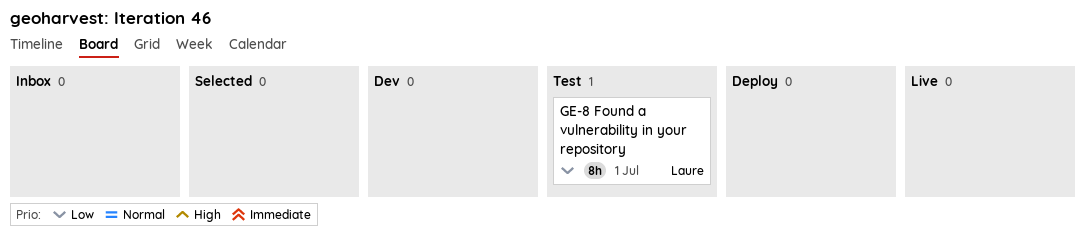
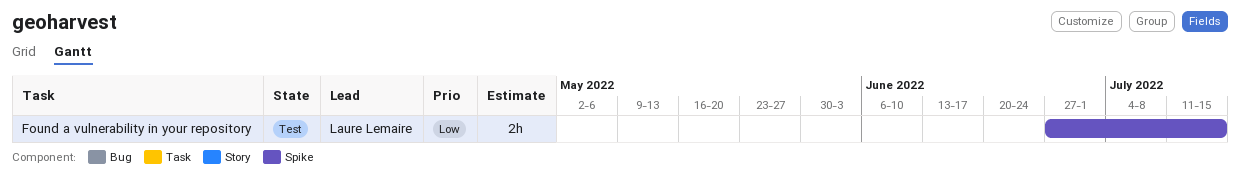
Found a vulnerability in your repository, estimate: 8h -> 2h
Found a vulnerability in your repository, due: Jul 1 -> Jul 15

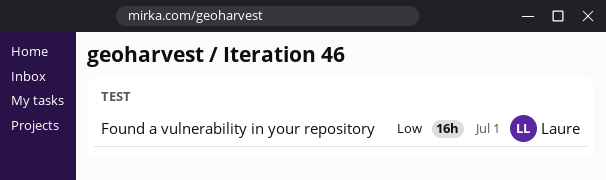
Found a vulnerability in your repository, estimate: 2h -> 16h
Found a vulnerability in your repository, due: Jul 15 -> Jul 1

